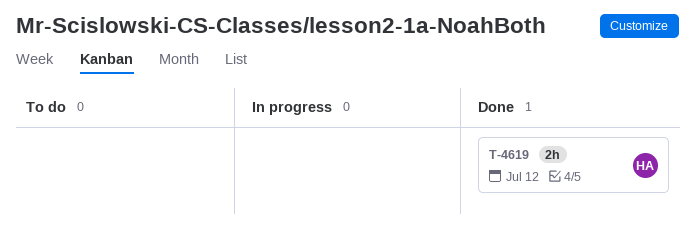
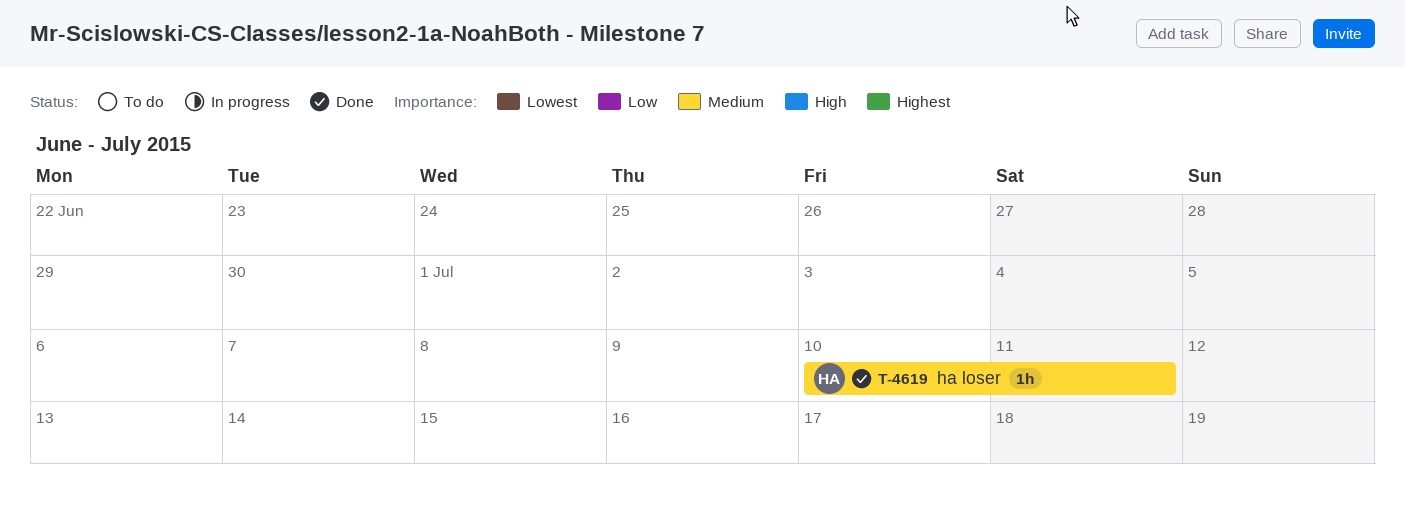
T-4619, estimate: 2h -> 1h
T-4619, due: Jul 12 -> Jul 11

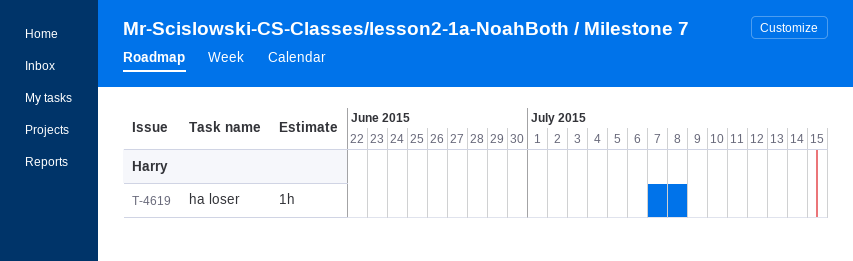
T-4619, start: Jul 10 -> Jul 7
T-4619, due: Jul 11 -> Jul 8

